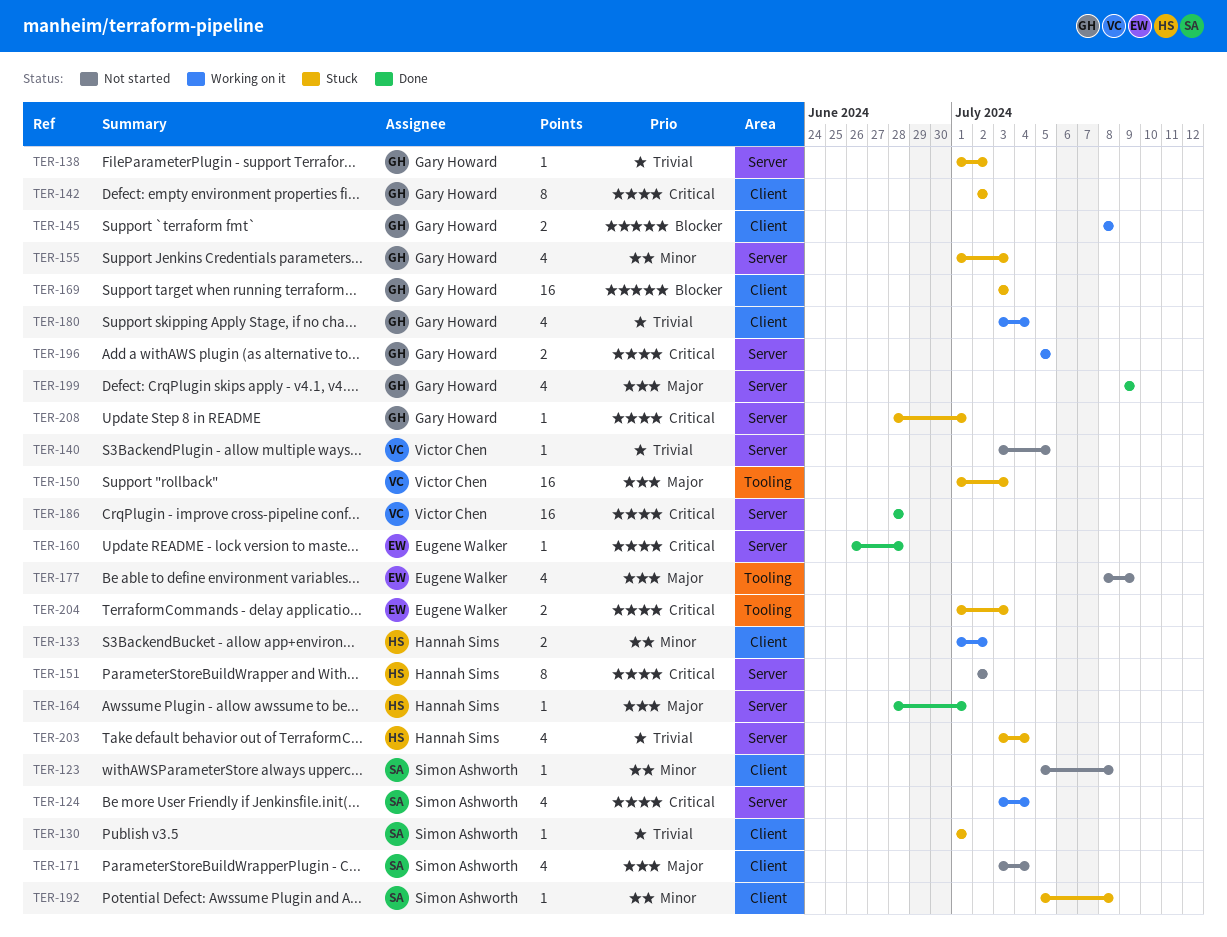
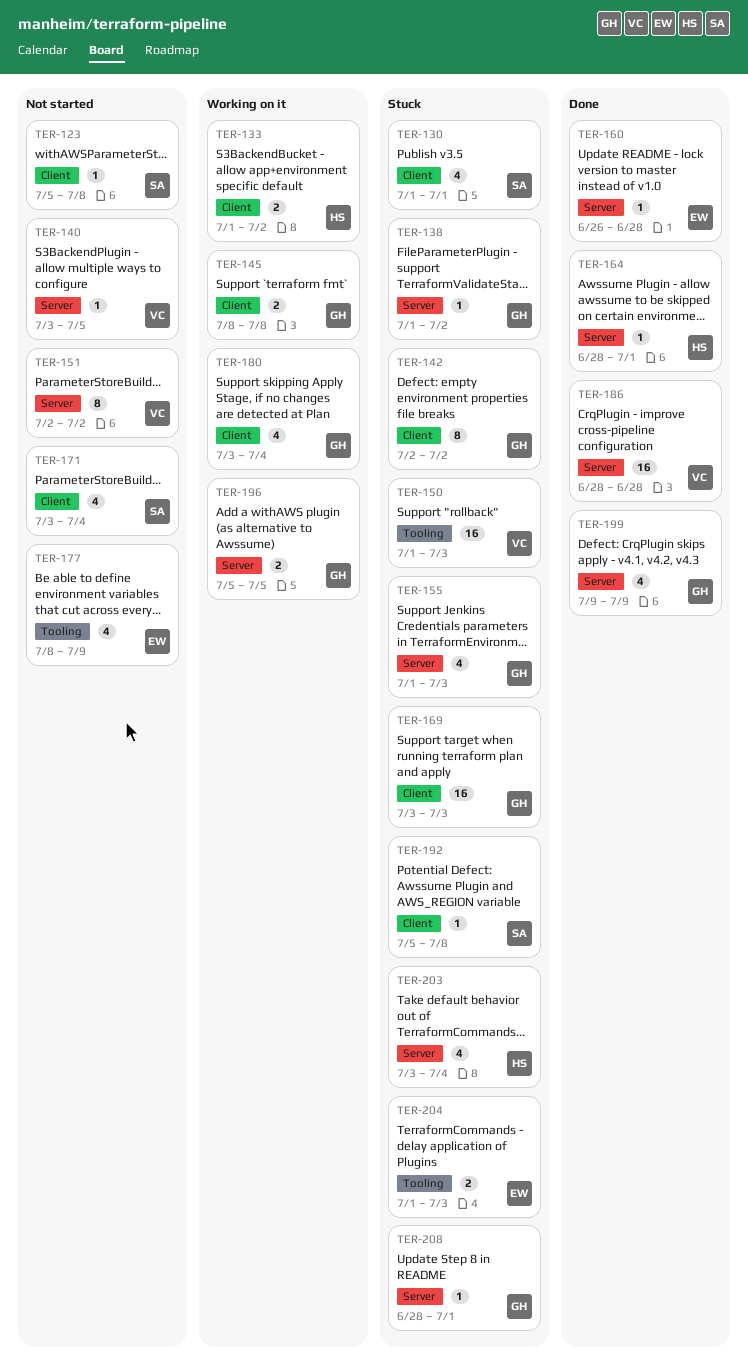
TER-124: present -> none
TER-130, estimate: 1 -> 4
TER-151, owner: Hannah Sims -> Victor Chen

